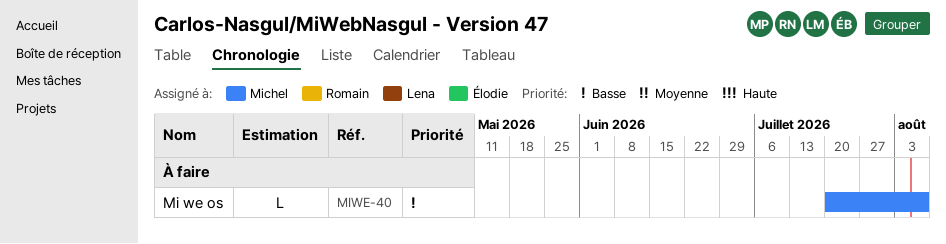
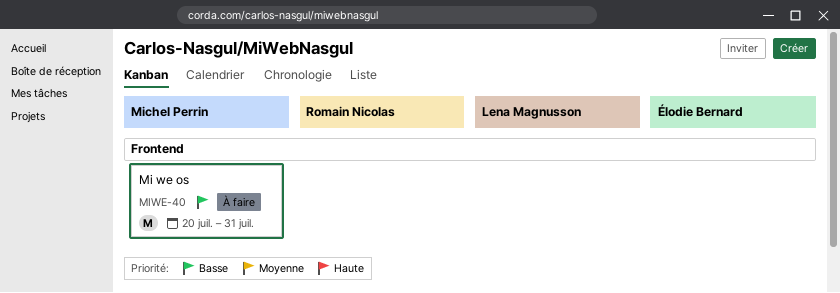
MIWE-40, estimate: L -> M
MIWE-40, due: Aug 7 -> Jul 31

